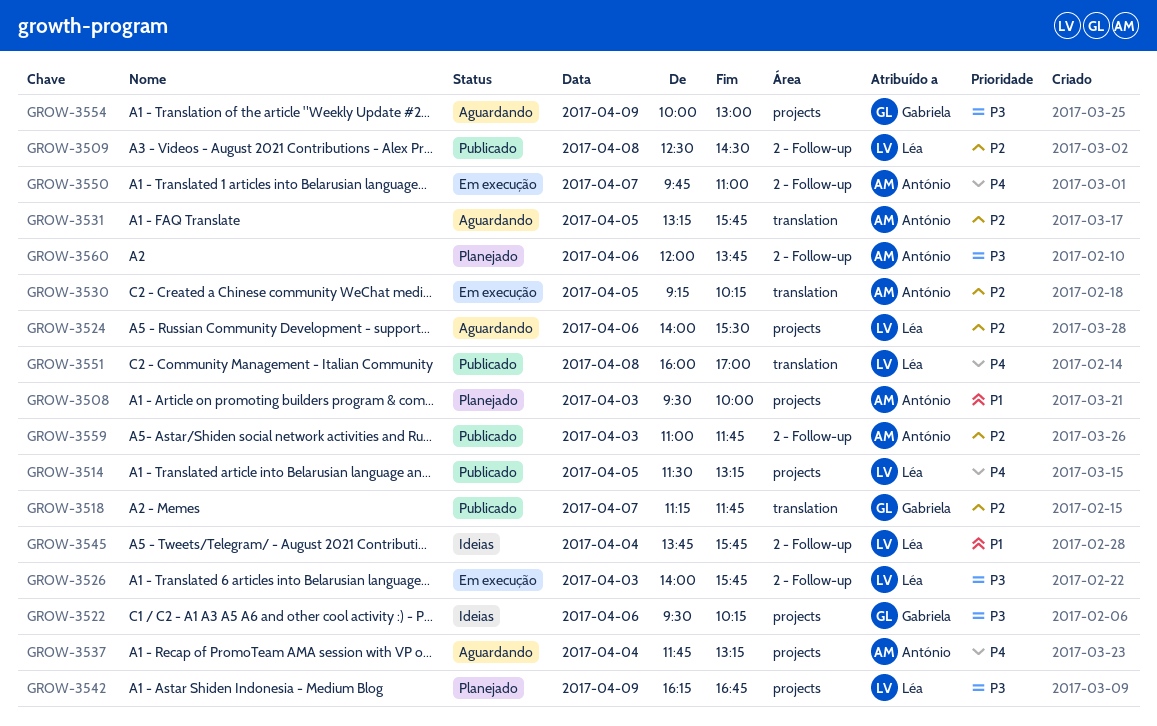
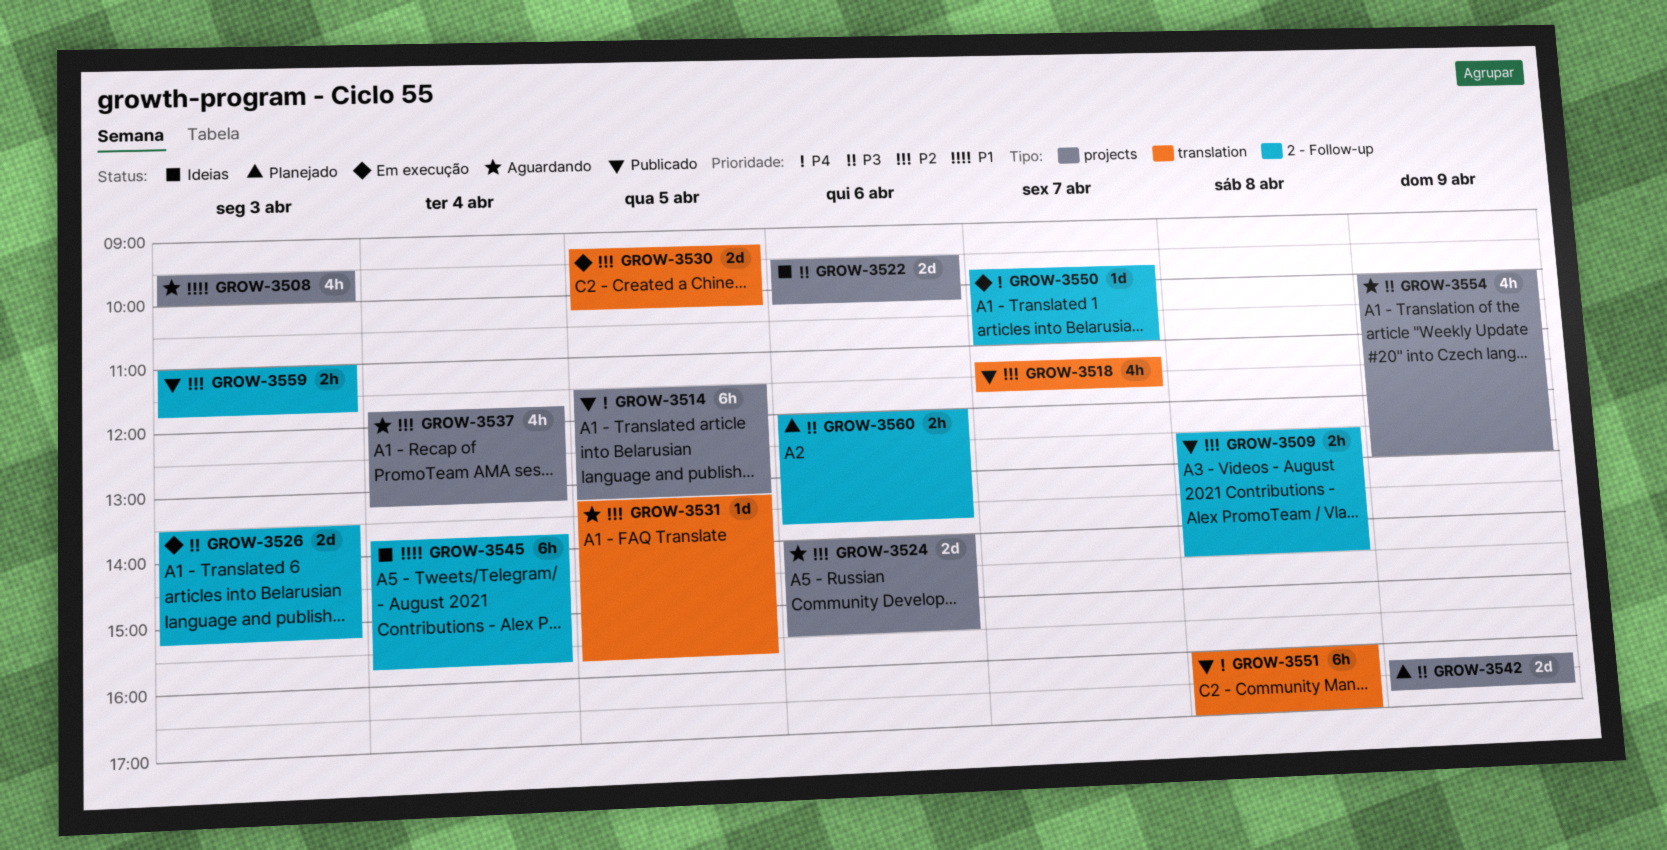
GROW-3508, status: Planejado -> Aguardando
GROW-3526, begins: 14:00 -> 13:30
GROW-3526, ends: 15:45 -> 15:15
GROW-3537, priority: P4 -> P2

